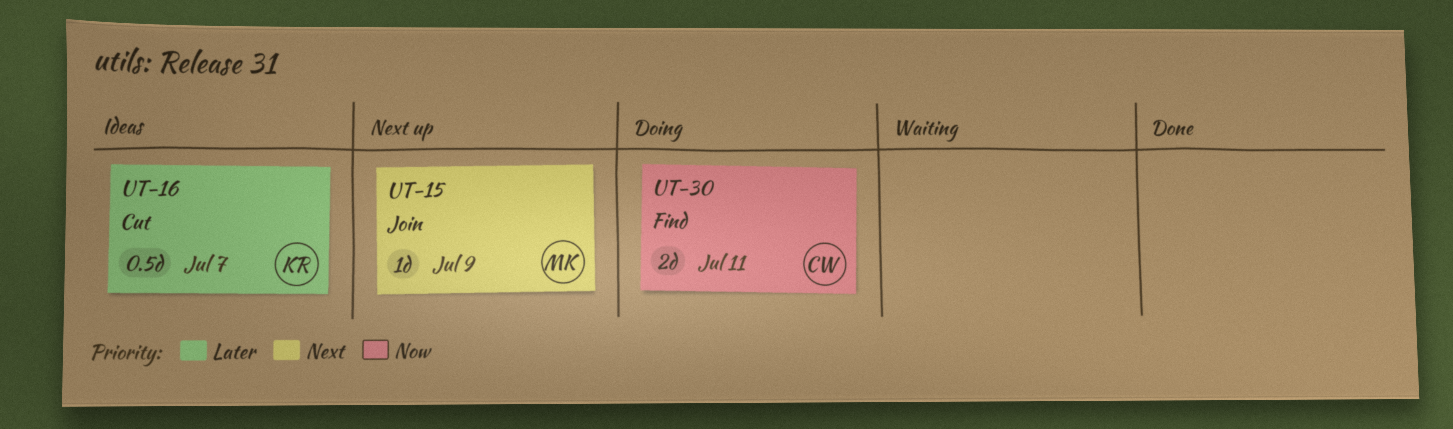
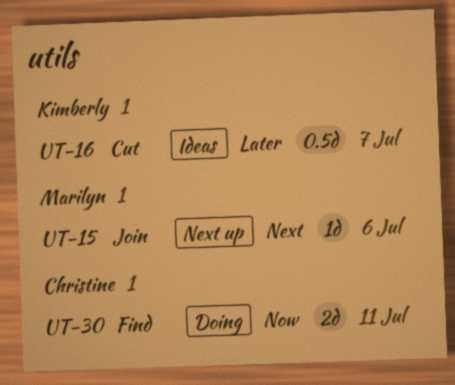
UT-15, due: Jul 9 -> Jul 6

